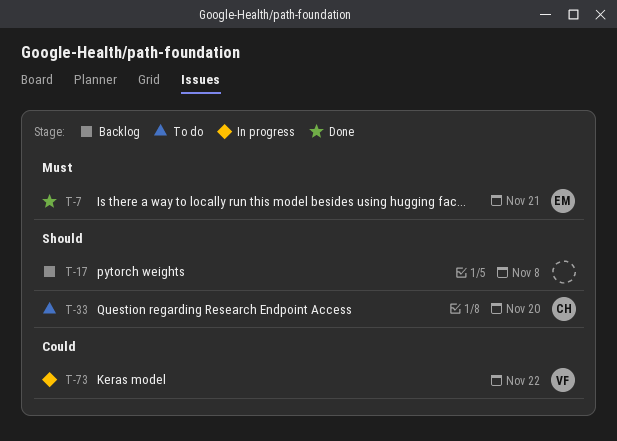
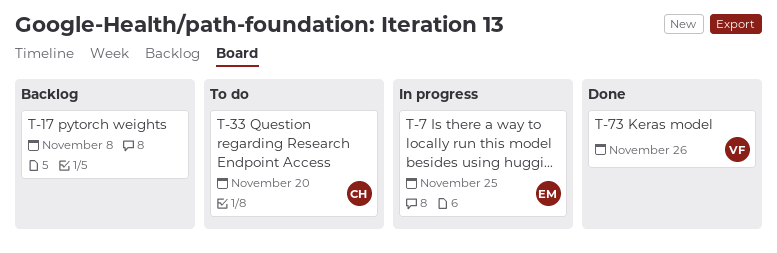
T-7, status: Done -> In progress
T-7, due: Nov 21 -> Nov 25
T-73, status: In progress -> Done
T-73, due: Nov 22 -> Nov 26

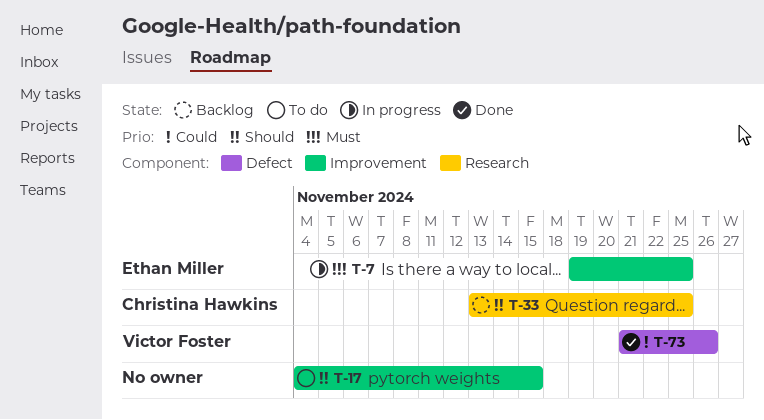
T-17, status: Backlog -> To do
T-17, due: Nov 8 -> Nov 15
T-33, status: To do -> Backlog
T-33, due: Nov 20 -> Nov 25

